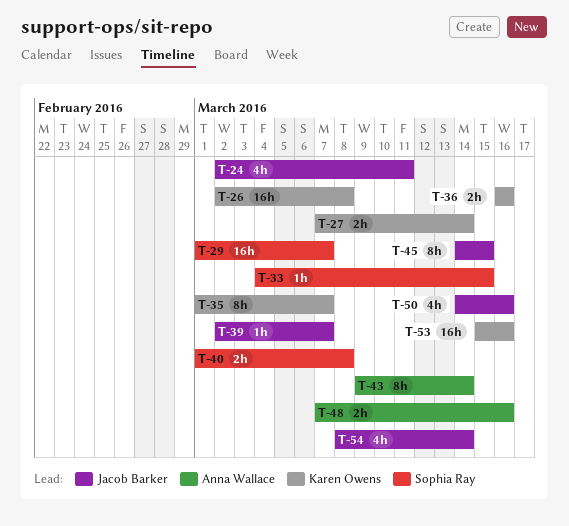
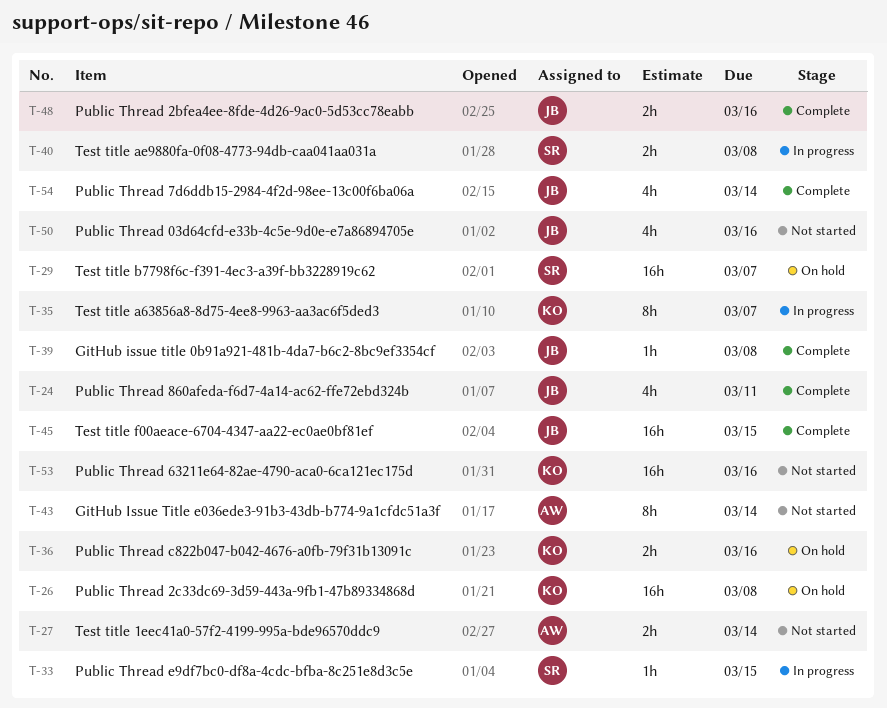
T-27, owner: Karen Owens -> Anna Wallace
T-39, due: Mar 7 -> Mar 8
T-45, estimate: 8h -> 16h
T-48, owner: Anna Wallace -> Jacob Barker

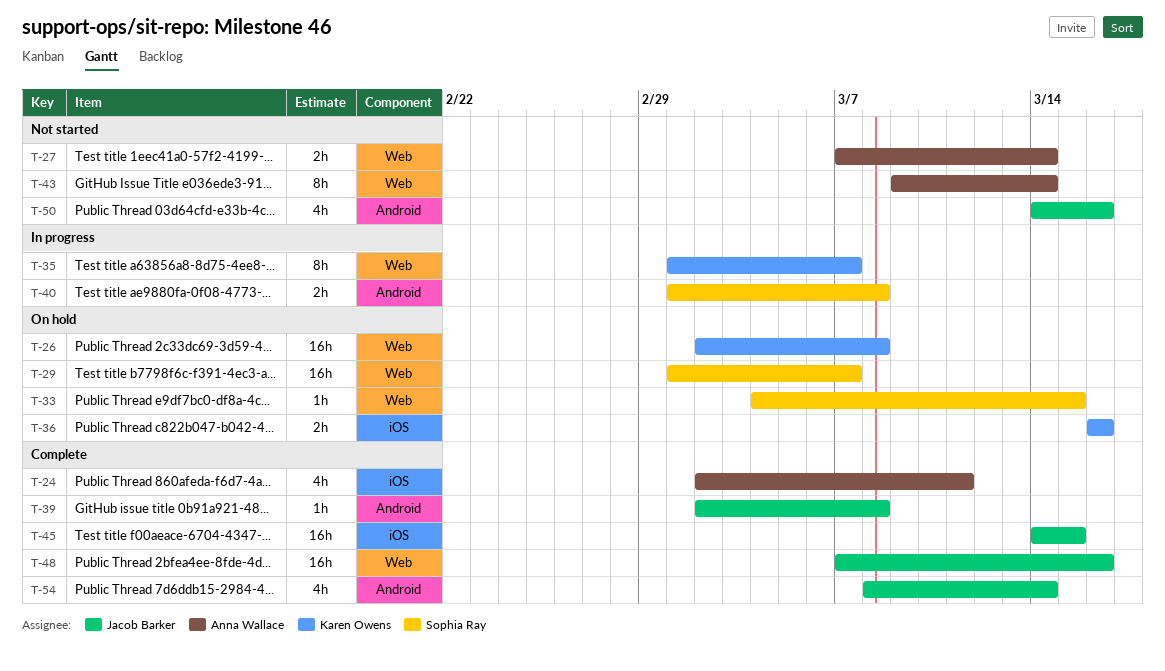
T-24, owner: Jacob Barker -> Anna Wallace
T-33, status: In progress -> On hold
T-48, estimate: 2h -> 16h
T-53: present -> none

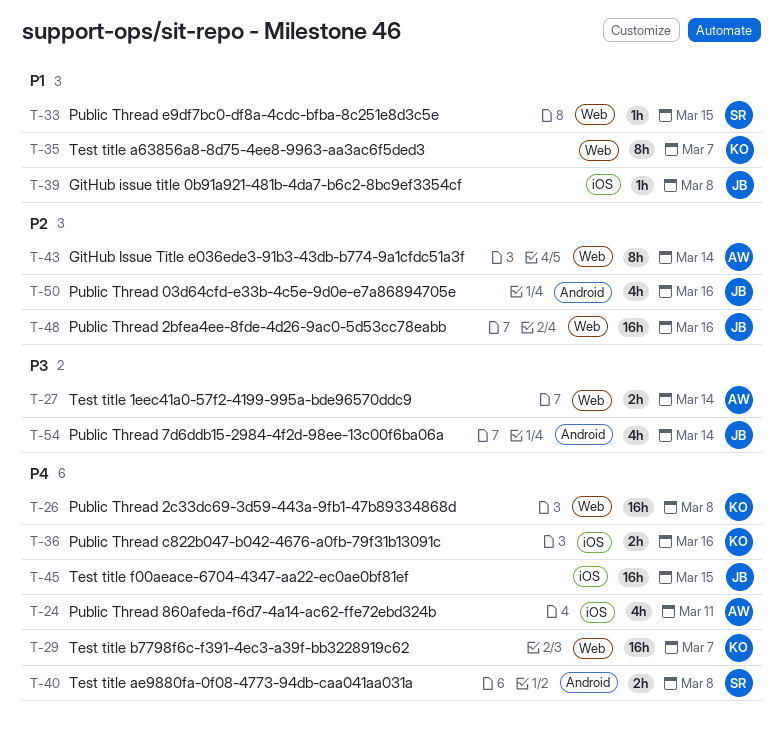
T-29, owner: Sophia Ray -> Karen Owens
T-39, label: Android -> iOS

